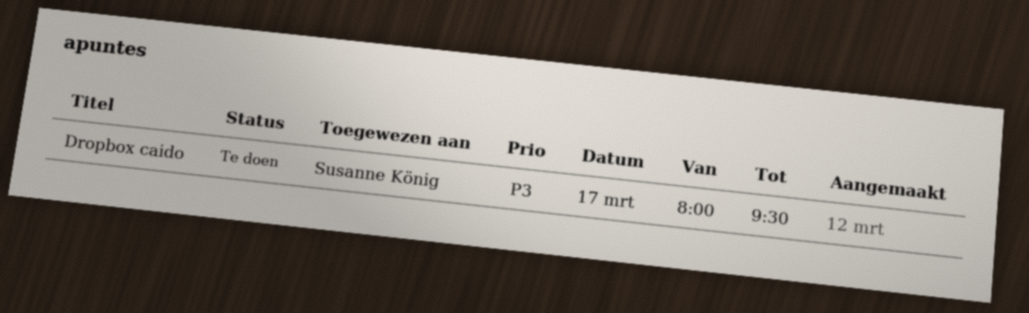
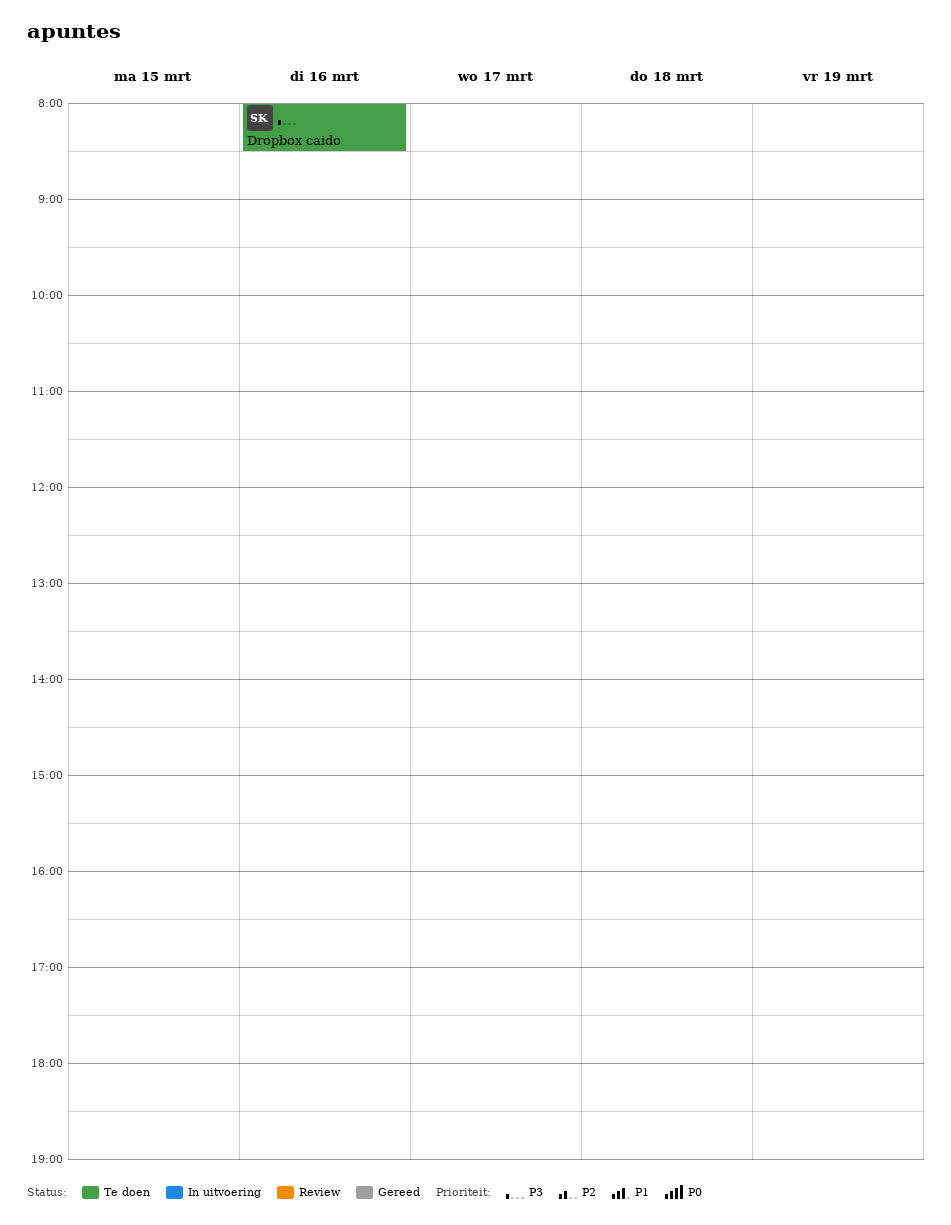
Dropbox caido, day: Mar 17 -> Mar 16
Dropbox caido, ends: 09:30 -> 08:30

